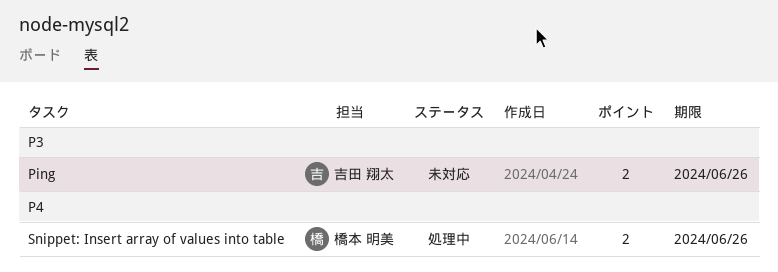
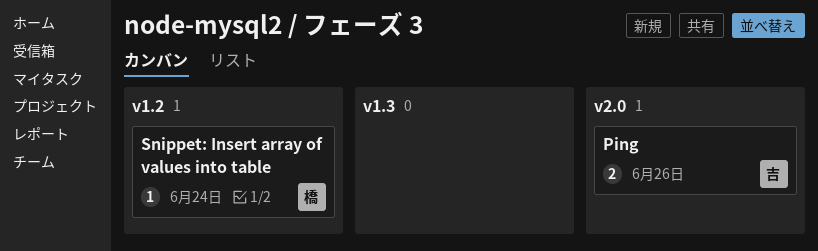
Snippet: Insert array of values into table, estimate: 2 -> 1
Snippet: Insert array of values into table, due: Jun 26 -> Jun 24

